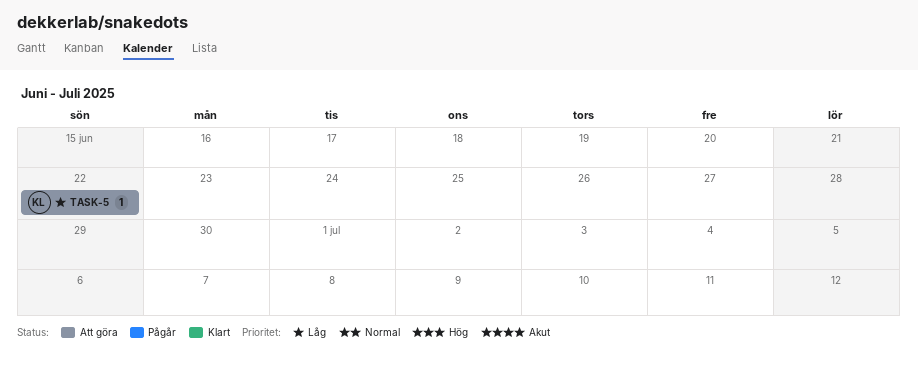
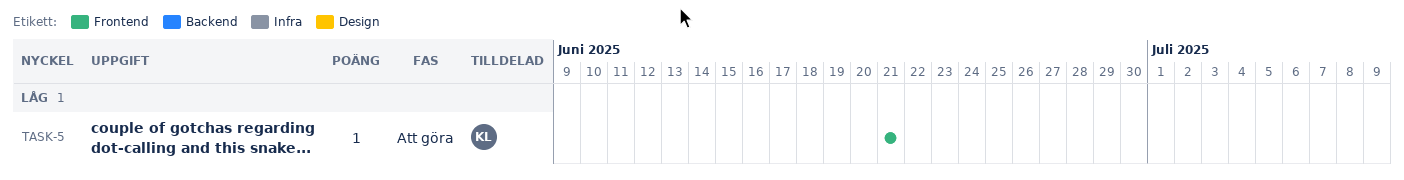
TASK-5, start: Jun 22 -> Jun 21
TASK-5, due: Jun 22 -> Jun 21

